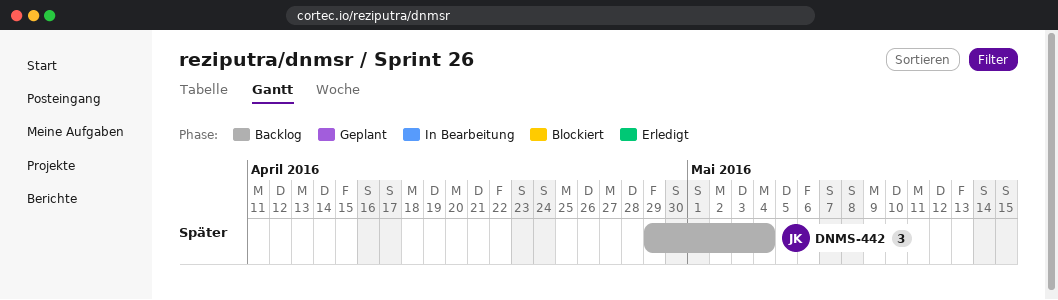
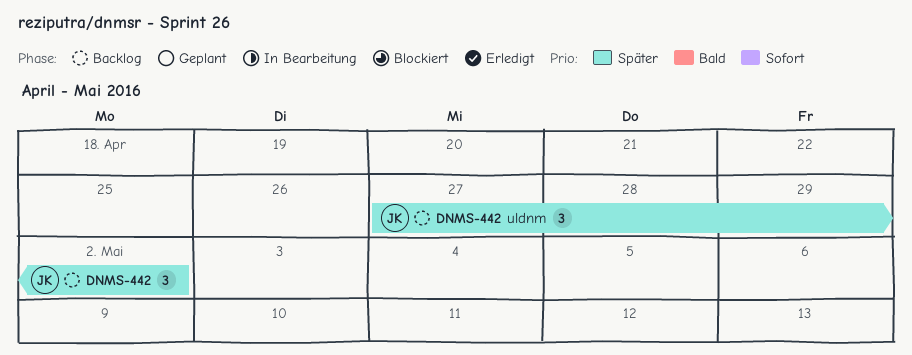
DNMS-442, start: Apr 29 -> Apr 27
DNMS-442, due: May 4 -> May 2

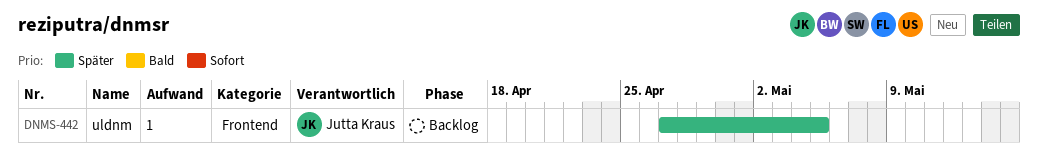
DNMS-442, estimate: 3 -> 1
DNMS-442, due: May 2 -> May 5

